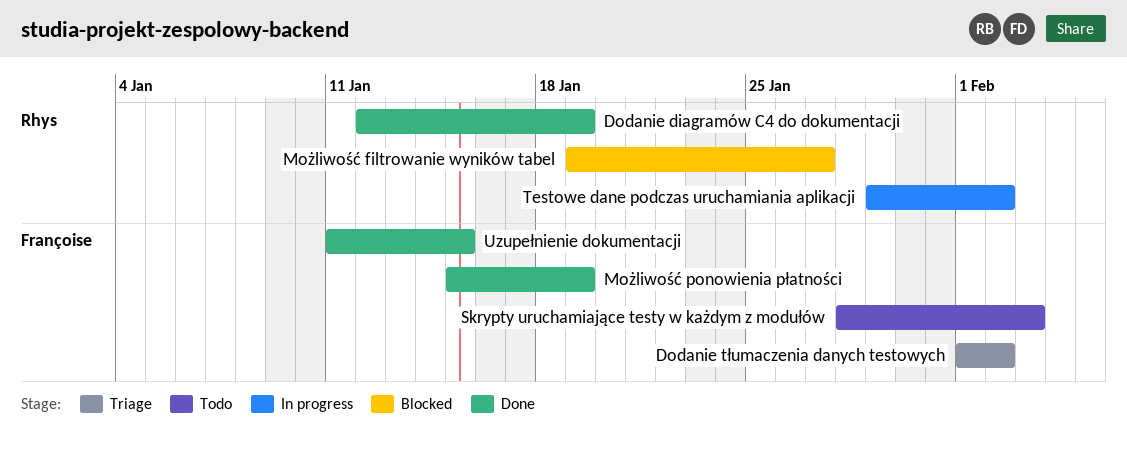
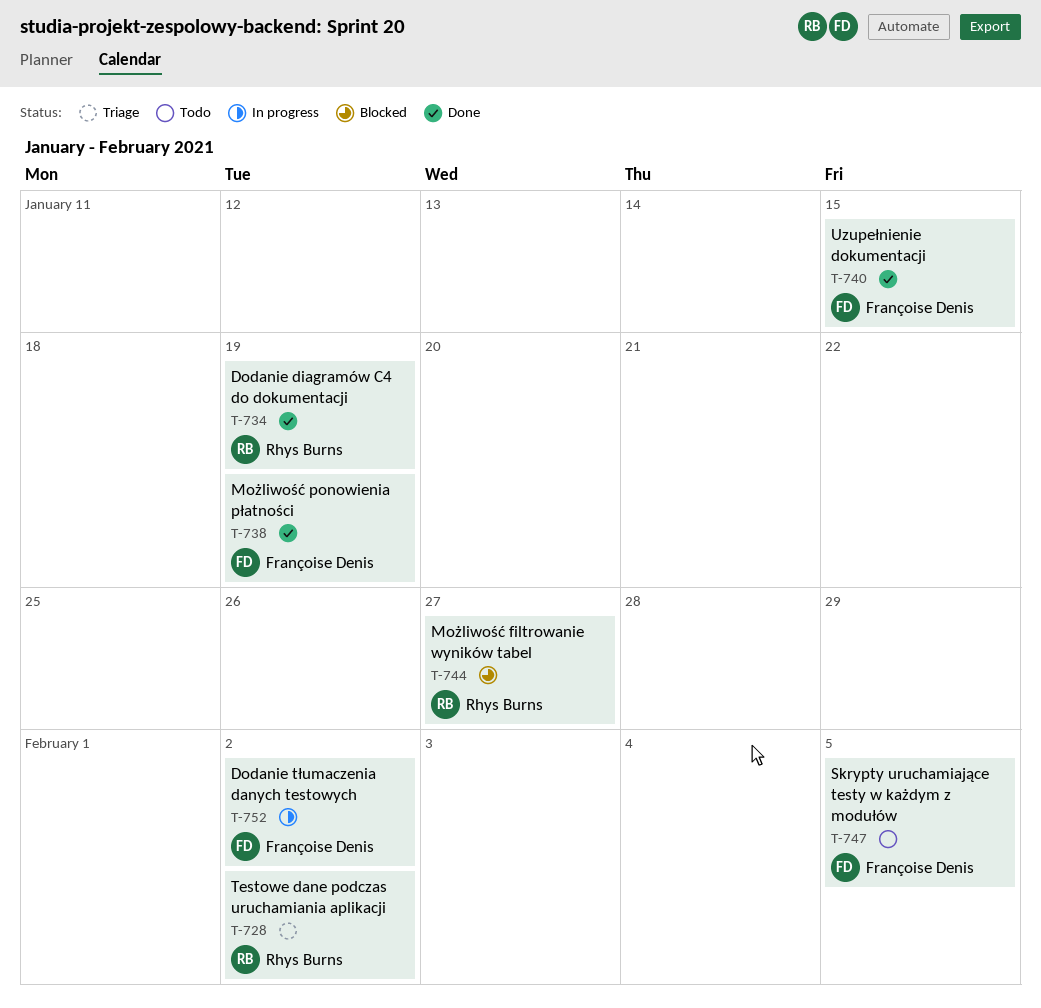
Dodanie tłumaczenia danych testowych, status: Triage -> In progress
Skrypty uruchamiające testy w każdym z modułów, due: Feb 3 -> Feb 5
Testowe dane podczas uruchamiania aplikacji, status: In progress -> Triage

